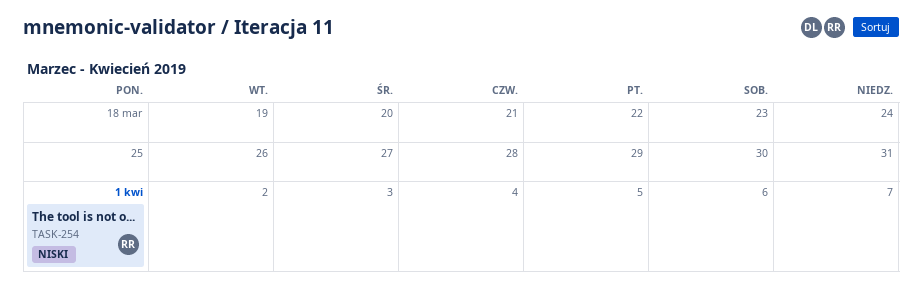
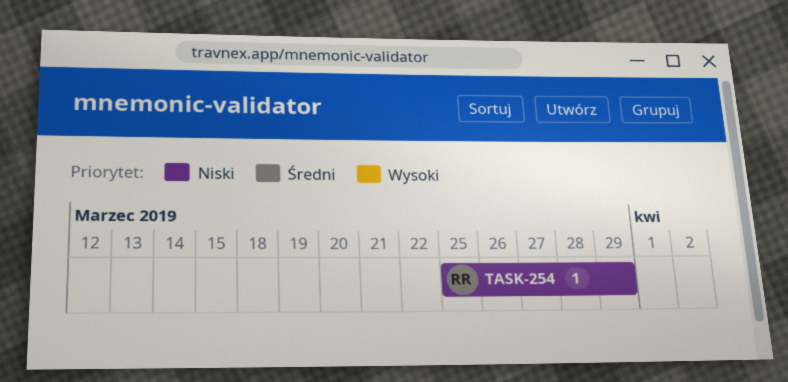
TASK-254, due: Apr 1 -> Mar 29

